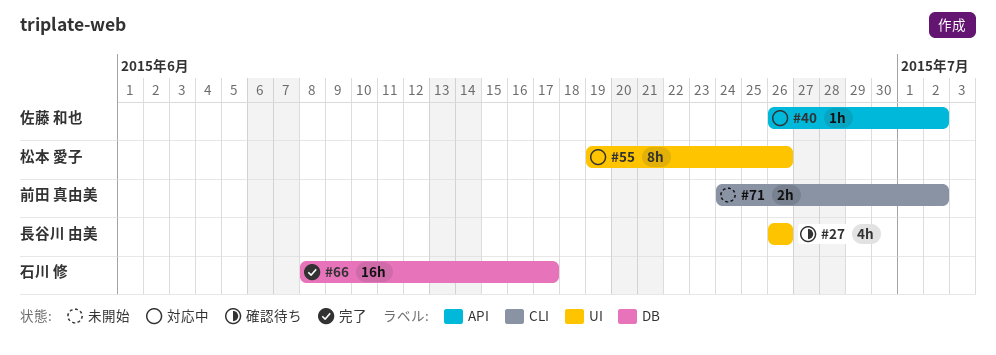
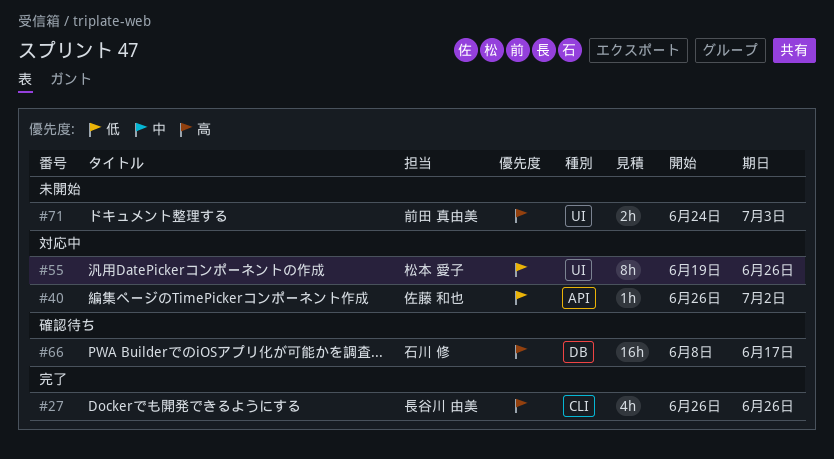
#27, status: 確認待ち -> 完了
#27, label: UI -> CLI
#66, status: 完了 -> 確認待ち
#71, label: CLI -> UI
#71, due: Jul 2 -> Jul 3

